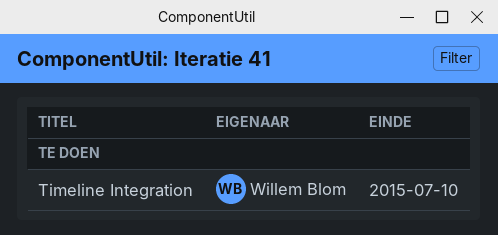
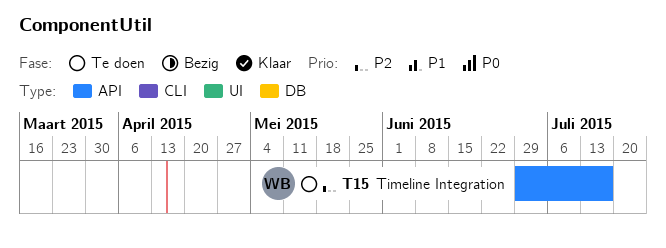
Timeline Integration, due: Jul 10 -> Jul 17

